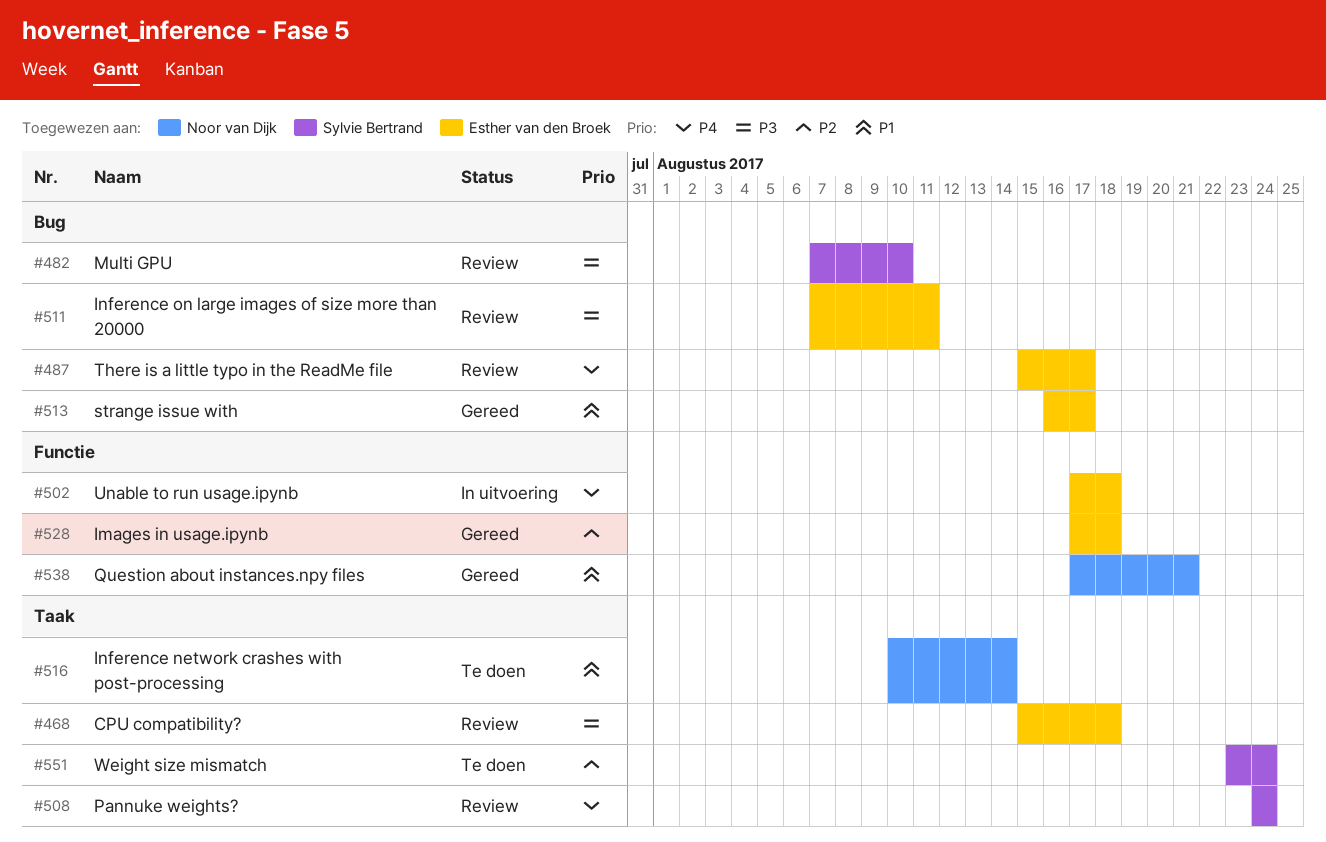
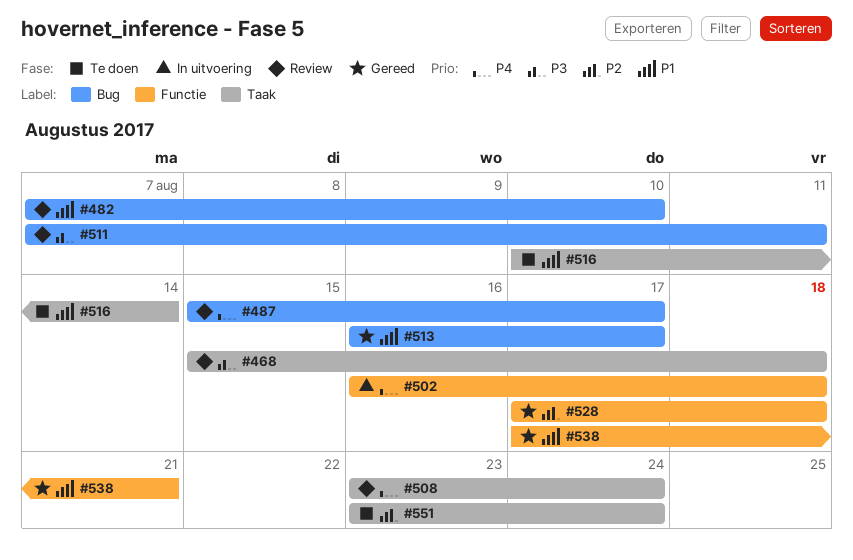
#482, priority: P3 -> P1
#502, start: Aug 17 -> Aug 16
#508, start: Aug 24 -> Aug 23

